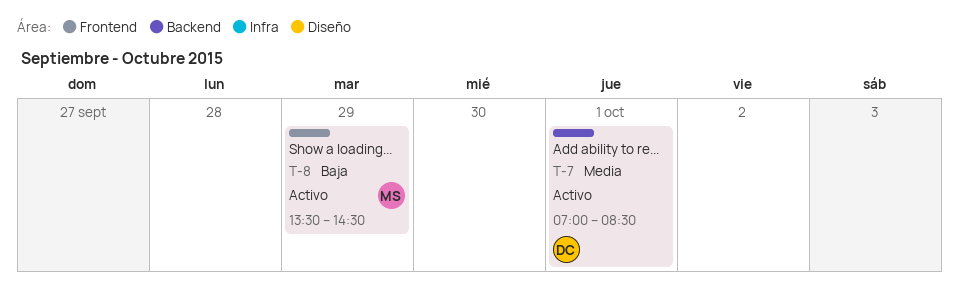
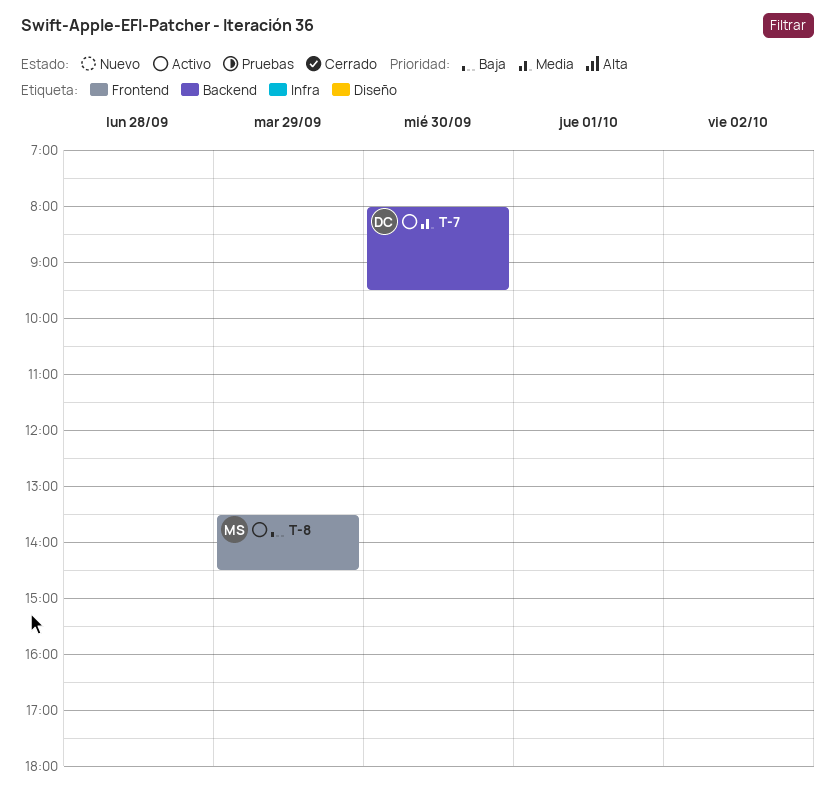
T-7, day: Oct 1 -> Sep 30
T-7, begins: 07:00 -> 08:00
T-7, ends: 08:30 -> 09:30

